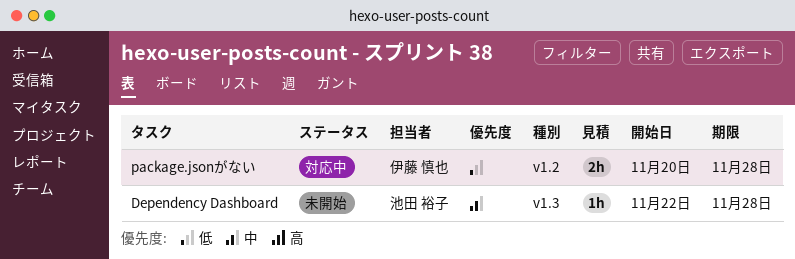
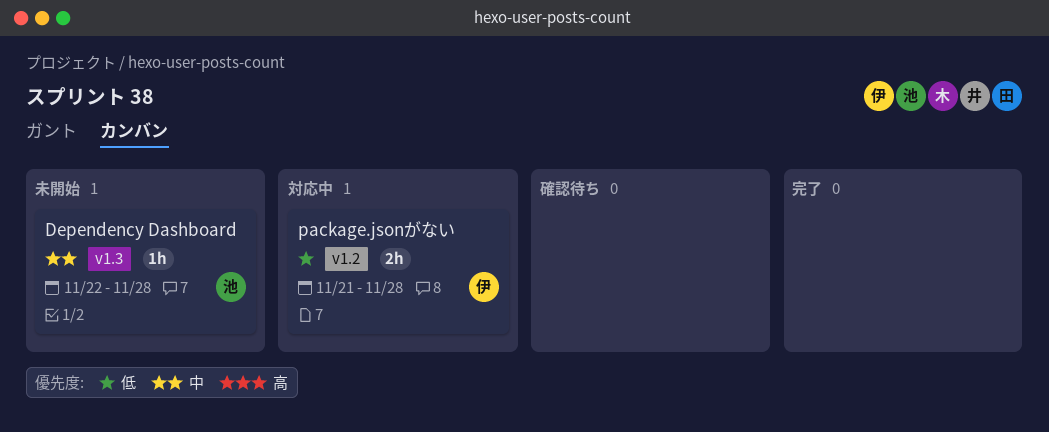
package.jsonがない, start: Nov 20 -> Nov 21

